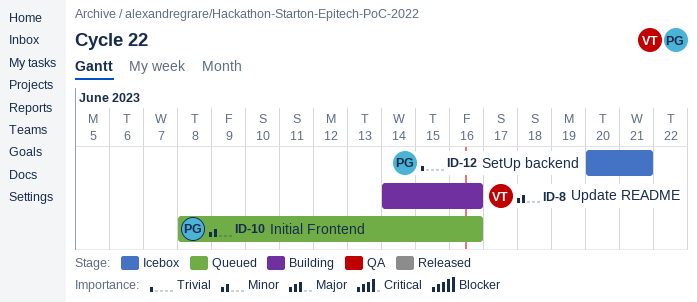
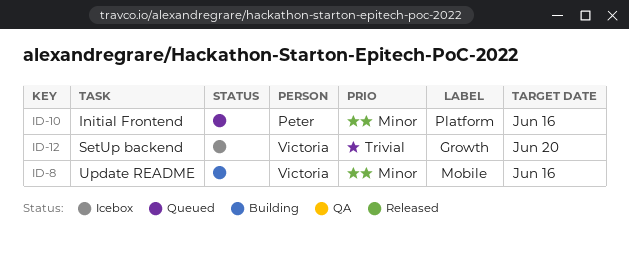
ID-12, owner: Peter -> Victoria
ID-12, due: Jun 21 -> Jun 20

